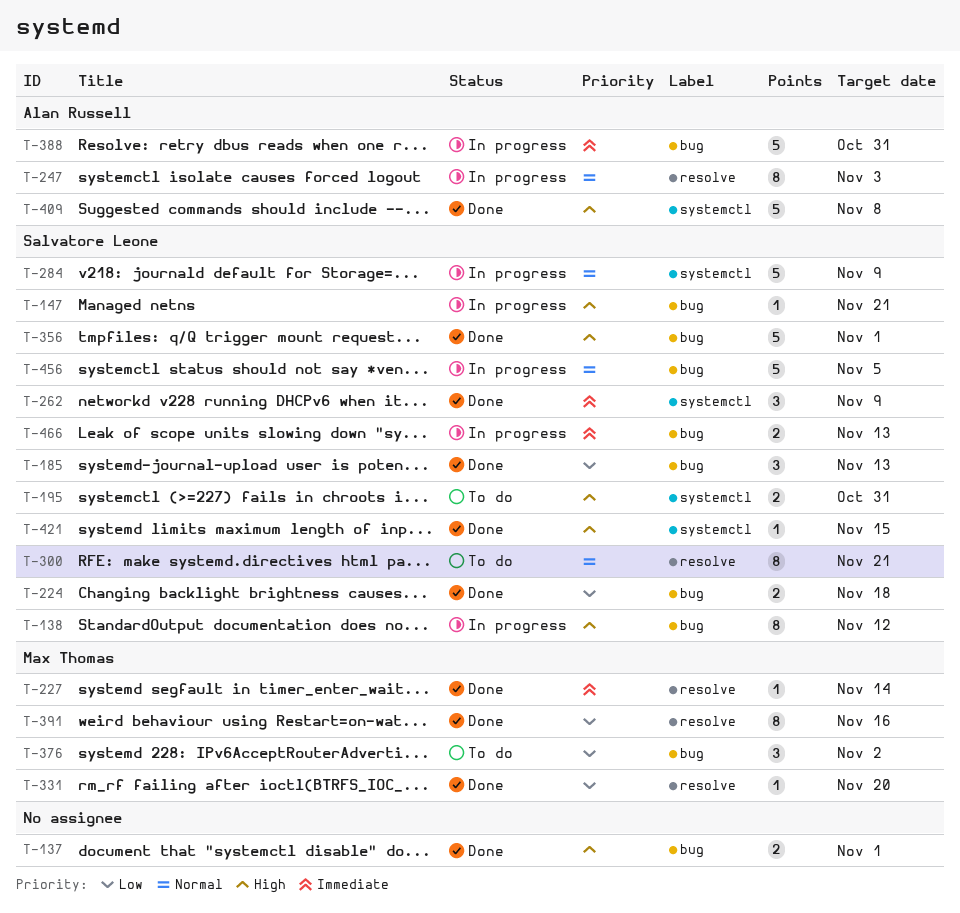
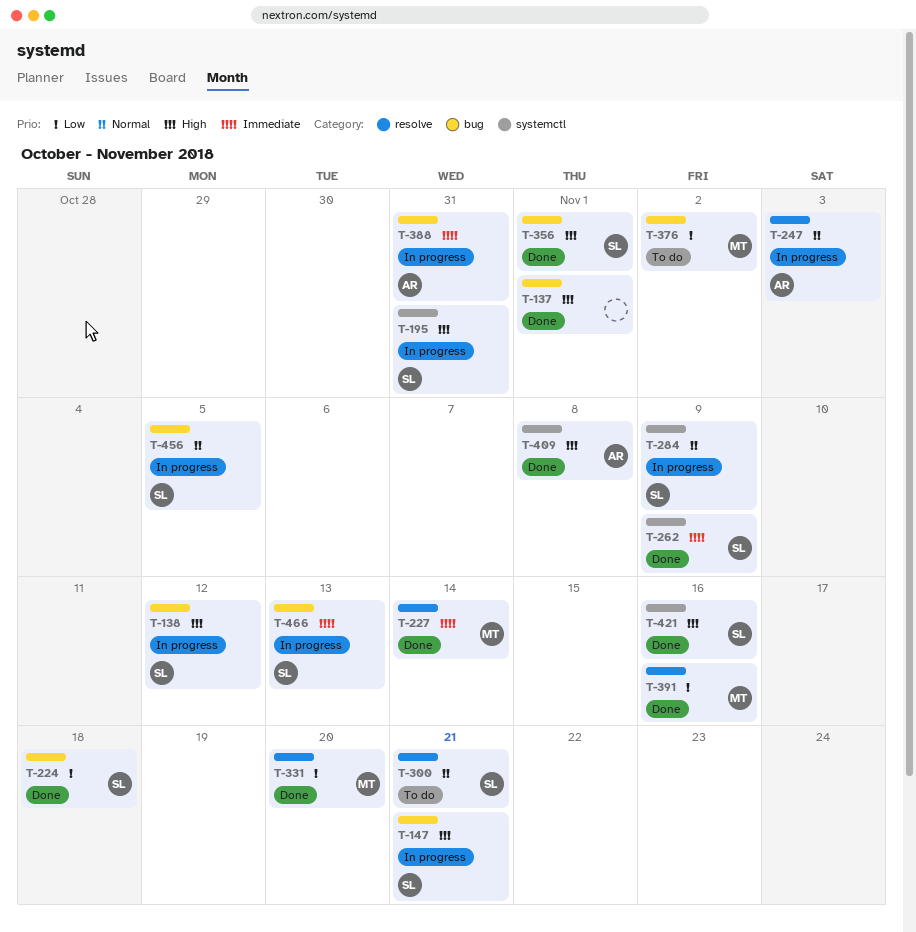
T-185: present -> none
T-195, status: To do -> In progress
T-421, due: Nov 15 -> Nov 16

